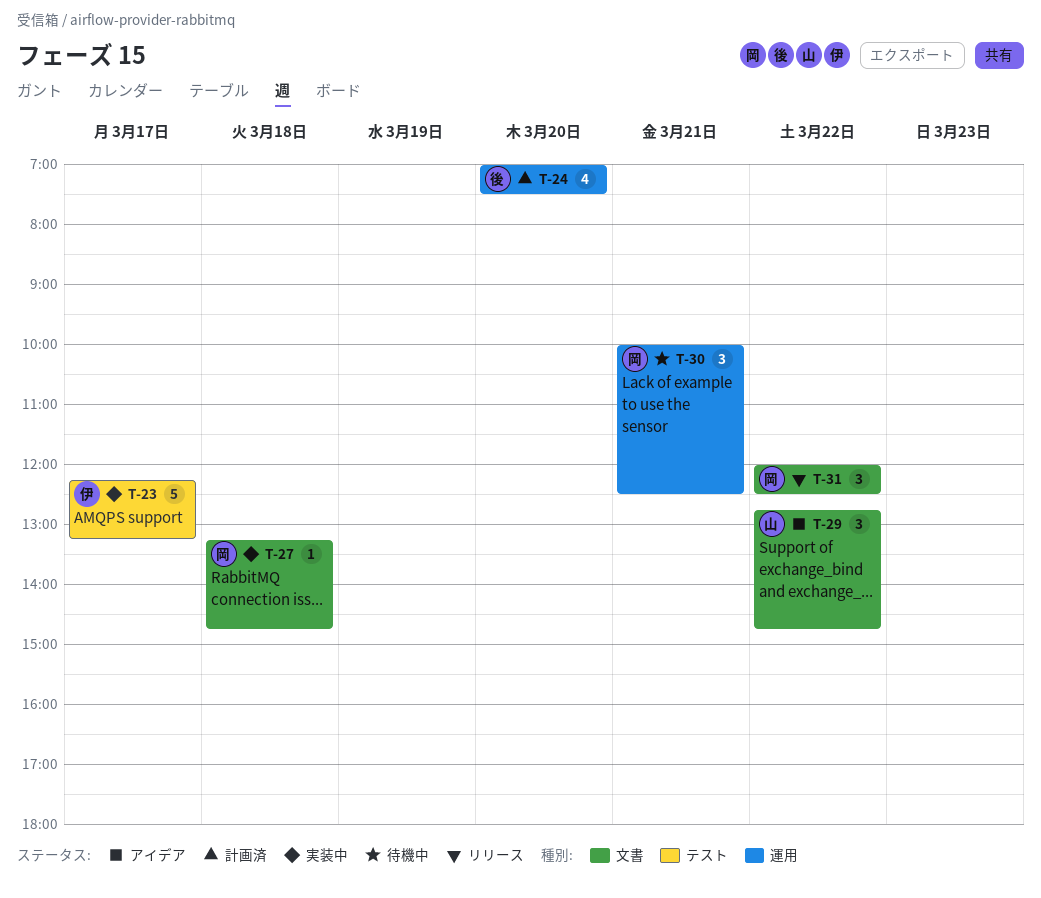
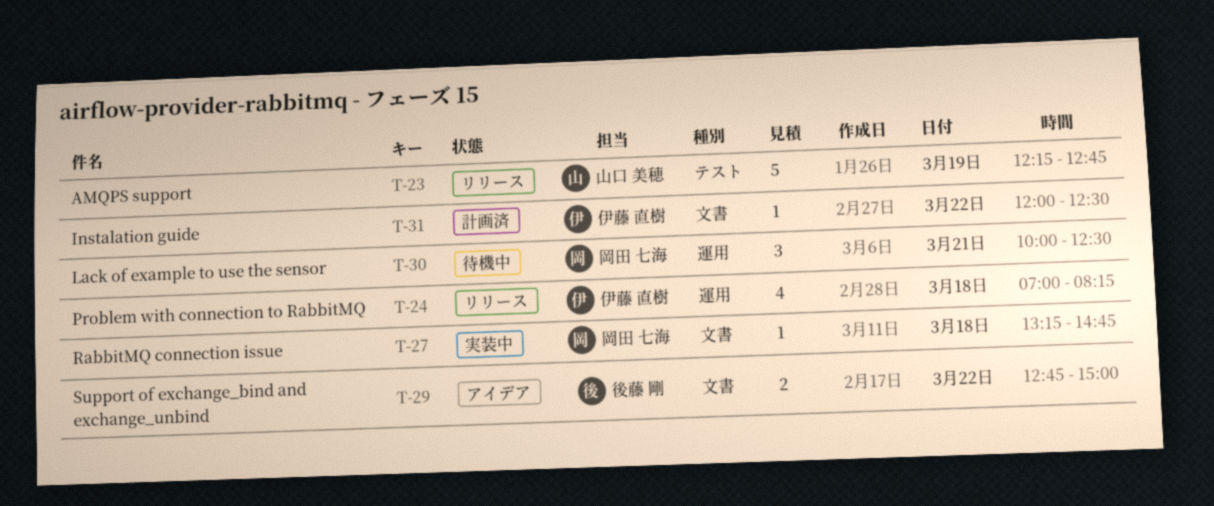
T-23, status: 実装中 -> リリース
T-23, owner: 伊藤 直樹 -> 山口 美穂
T-23, day: Mar 17 -> Mar 19
T-23, ends: 13:15 -> 12:45
T-24, status: 計画済 -> リリース
T-24, owner: 後藤 剛 -> 伊藤 直樹
T-24, day: Mar 20 -> Mar 18
T-24, ends: 07:30 -> 08:15
T-29, owner: 山口 美穂 -> 後藤 剛
T-29, estimate: 3 -> 2
T-29, ends: 14:45 -> 15:00
T-31, status: リリース -> 計画済
T-31, owner: 岡田 七海 -> 伊藤 直樹
T-31, estimate: 3 -> 1

